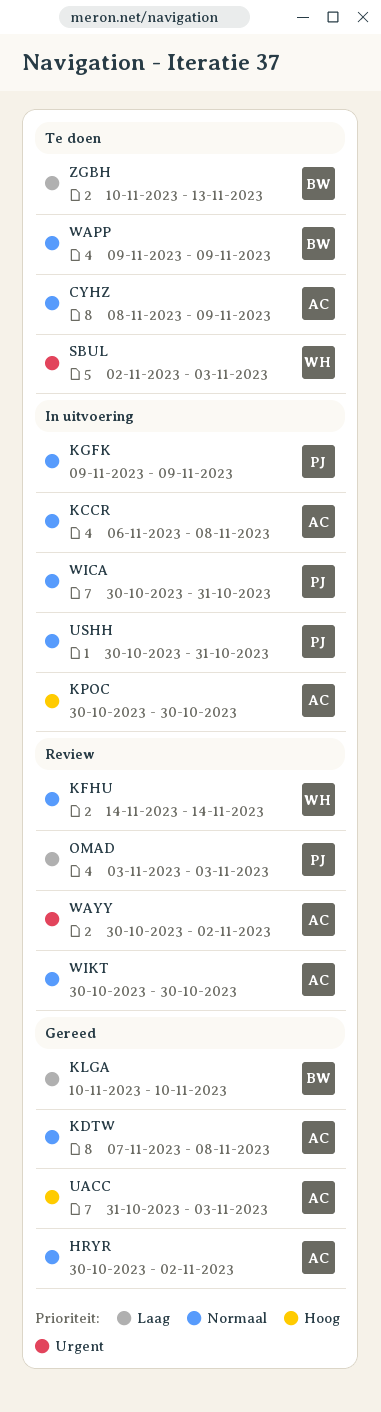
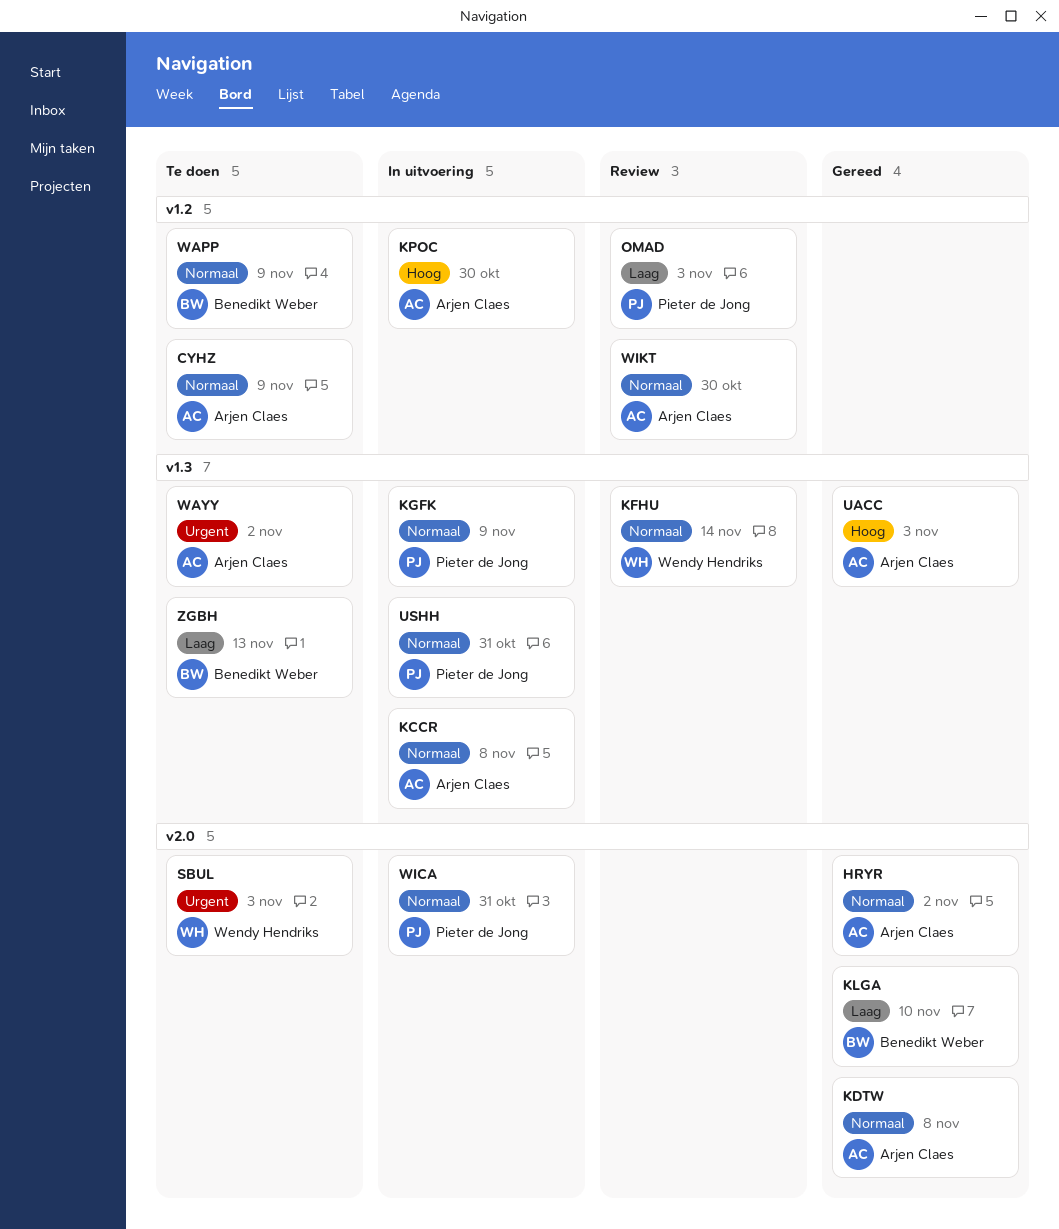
WAYY, status: Review -> Te doen

